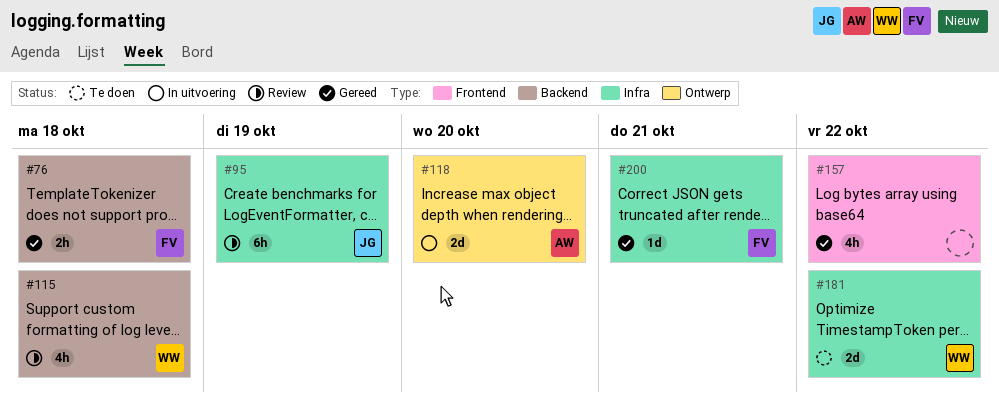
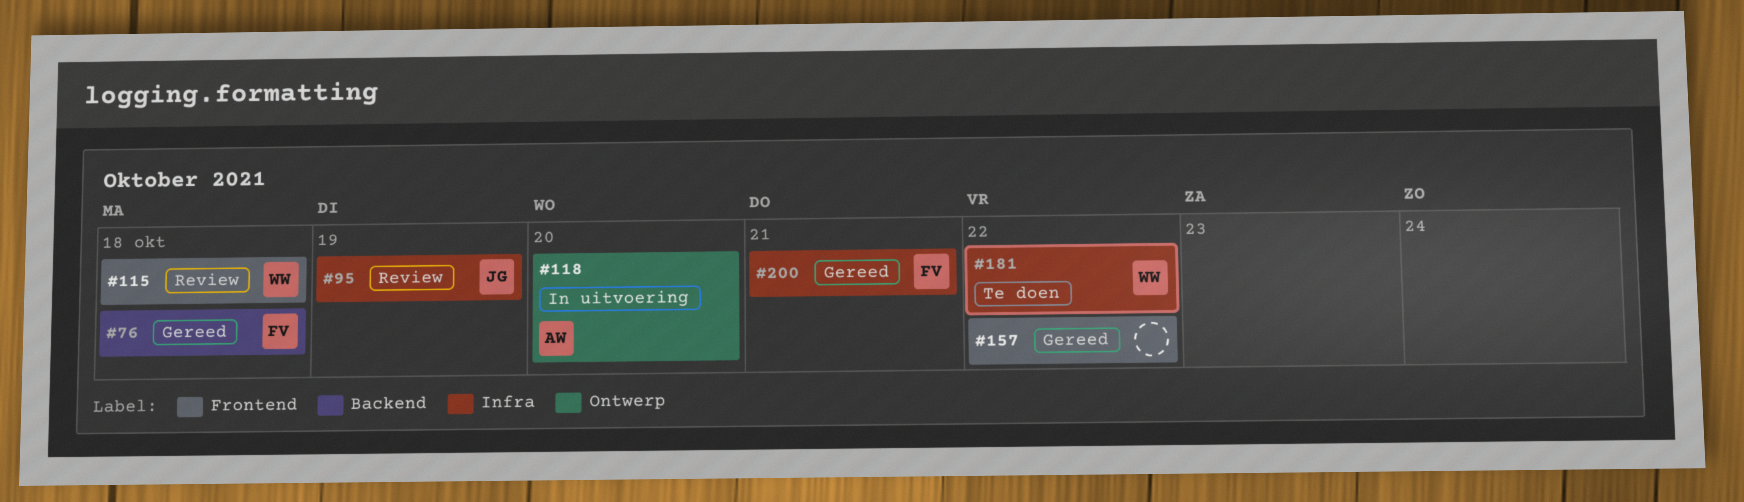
#115, label: Backend -> Frontend

